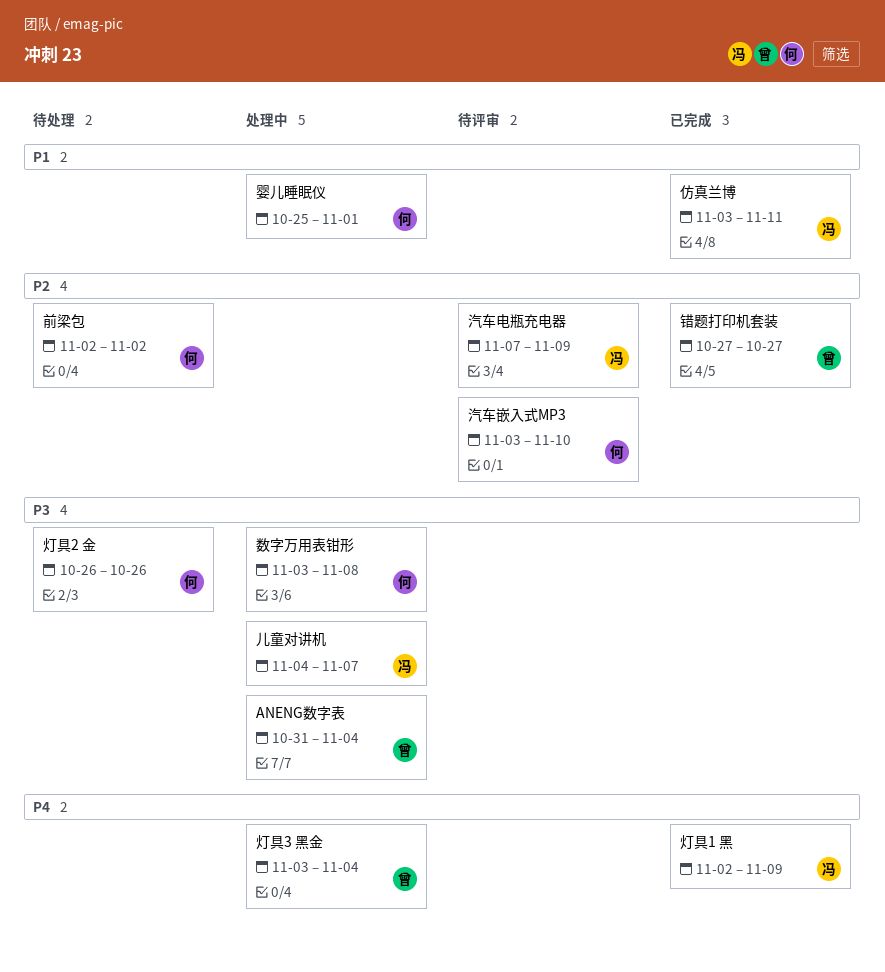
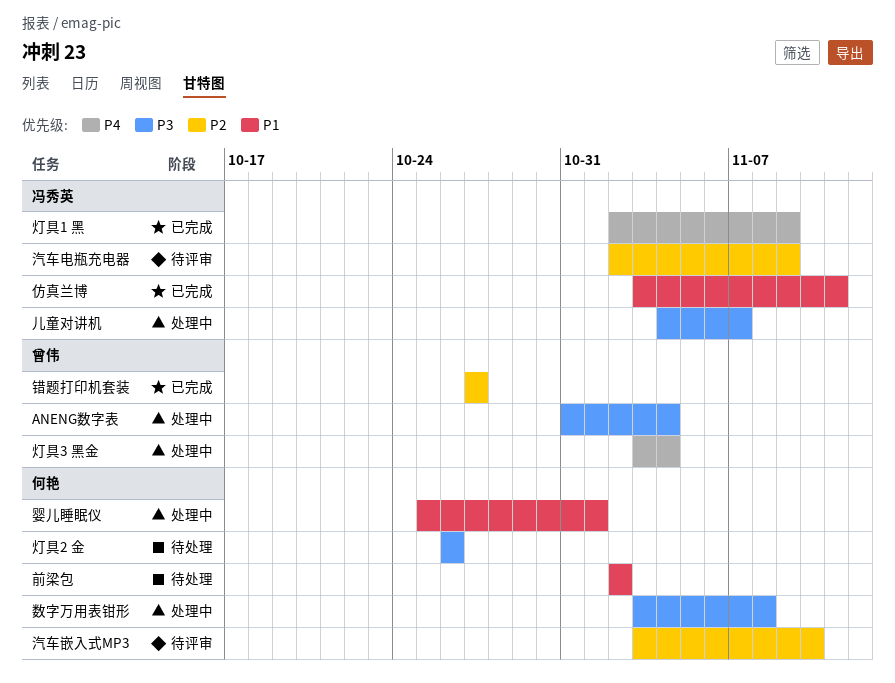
前梁包, priority: P2 -> P1
汽车电瓶充电器, start: Nov 7 -> Nov 2

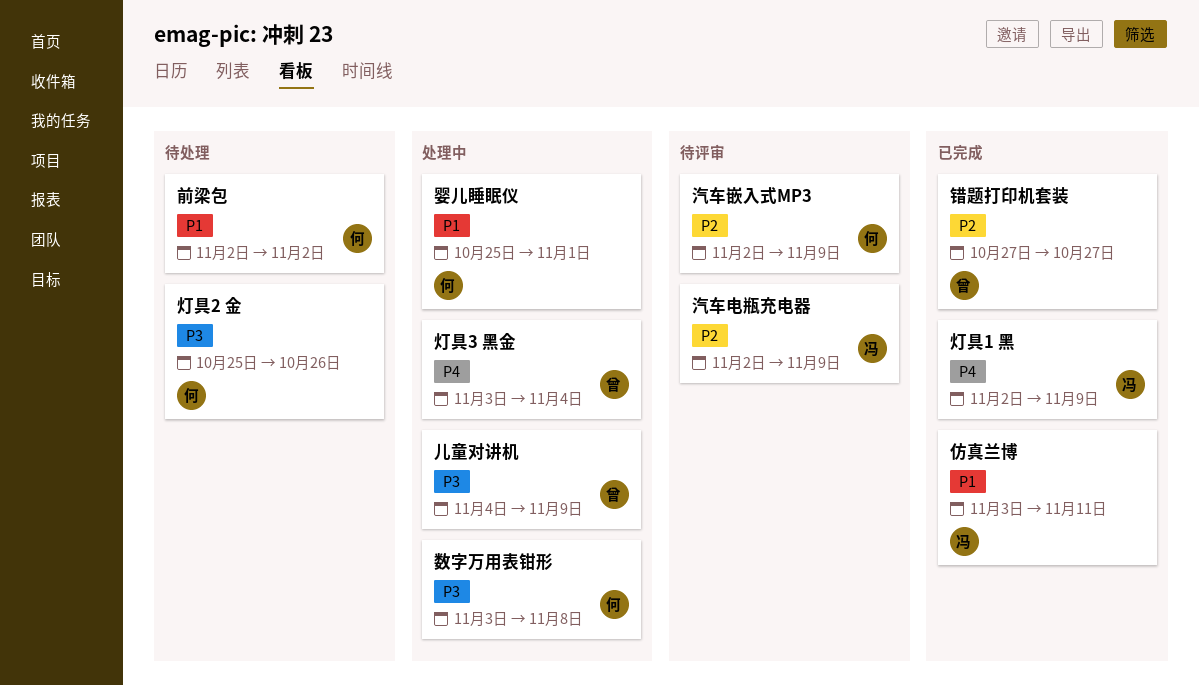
ANENG数字表: present -> none
儿童对讲机, owner: 冯秀英 -> 曾伟
儿童对讲机, due: Nov 7 -> Nov 9
汽车嵌入式MP3, start: Nov 3 -> Nov 2
汽车嵌入式MP3, due: Nov 10 -> Nov 9
灯具2 金, start: Oct 26 -> Oct 25

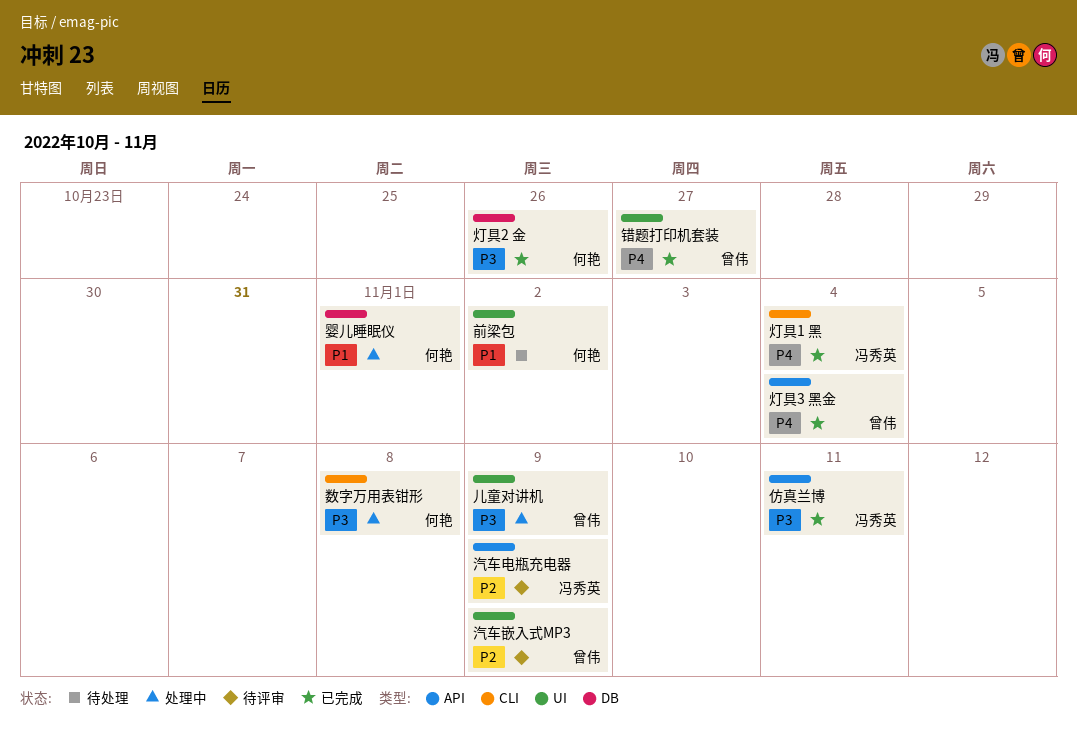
仿真兰博, priority: P1 -> P3
汽车嵌入式MP3, owner: 何艳 -> 曾伟
灯具1 黑, due: Nov 9 -> Nov 4
灯具2 金, status: 待处理 -> 已完成
灯具3 黑金, status: 处理中 -> 已完成
错题打印机套装, priority: P2 -> P4

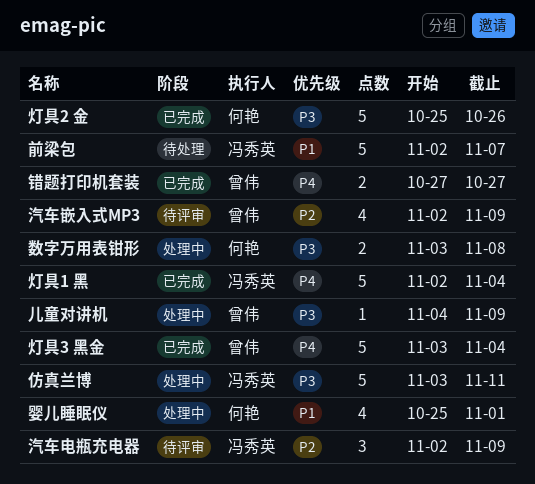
仿真兰博, status: 已完成 -> 处理中
前梁包, owner: 何艳 -> 冯秀英
前梁包, due: Nov 2 -> Nov 7

